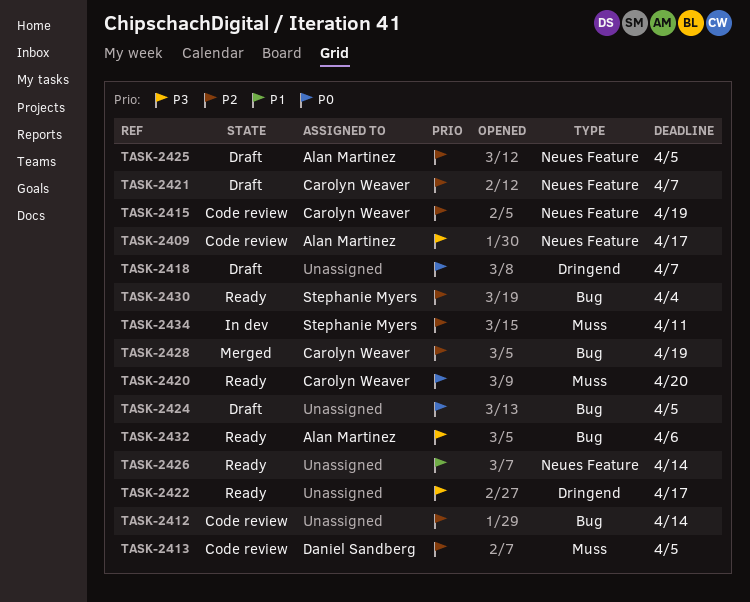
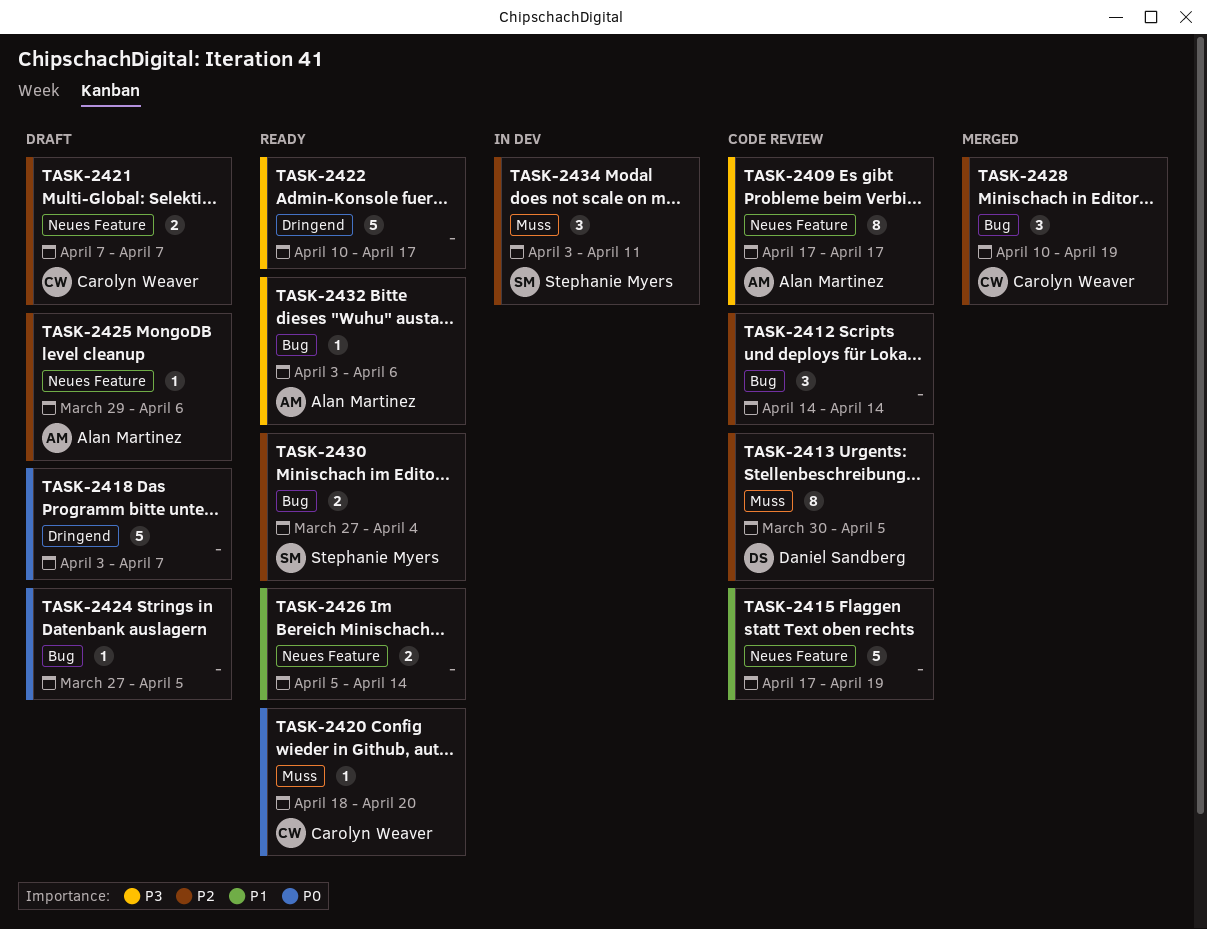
TASK-2415, owner: Carolyn Weaver -> none
TASK-2415, priority: P2 -> P1
TASK-2425, due: Apr 5 -> Apr 6

